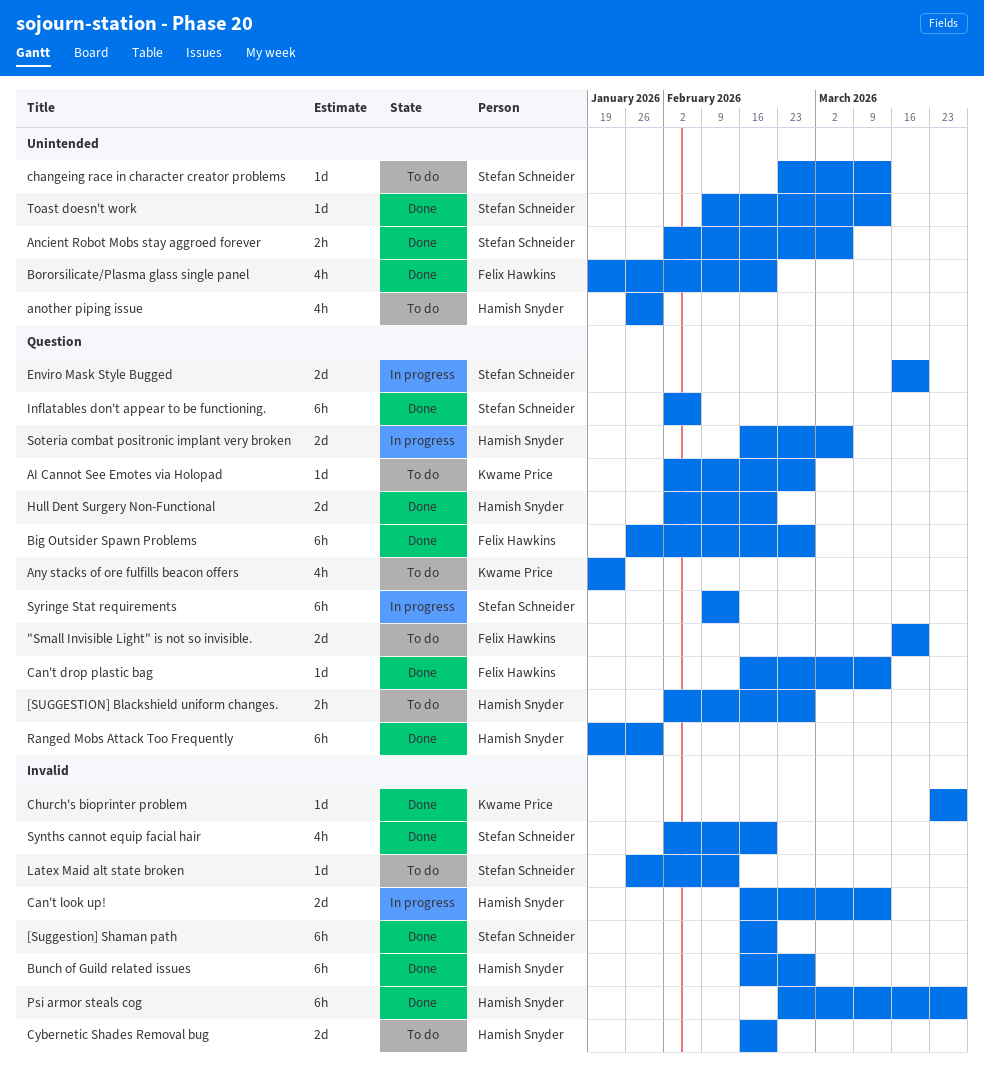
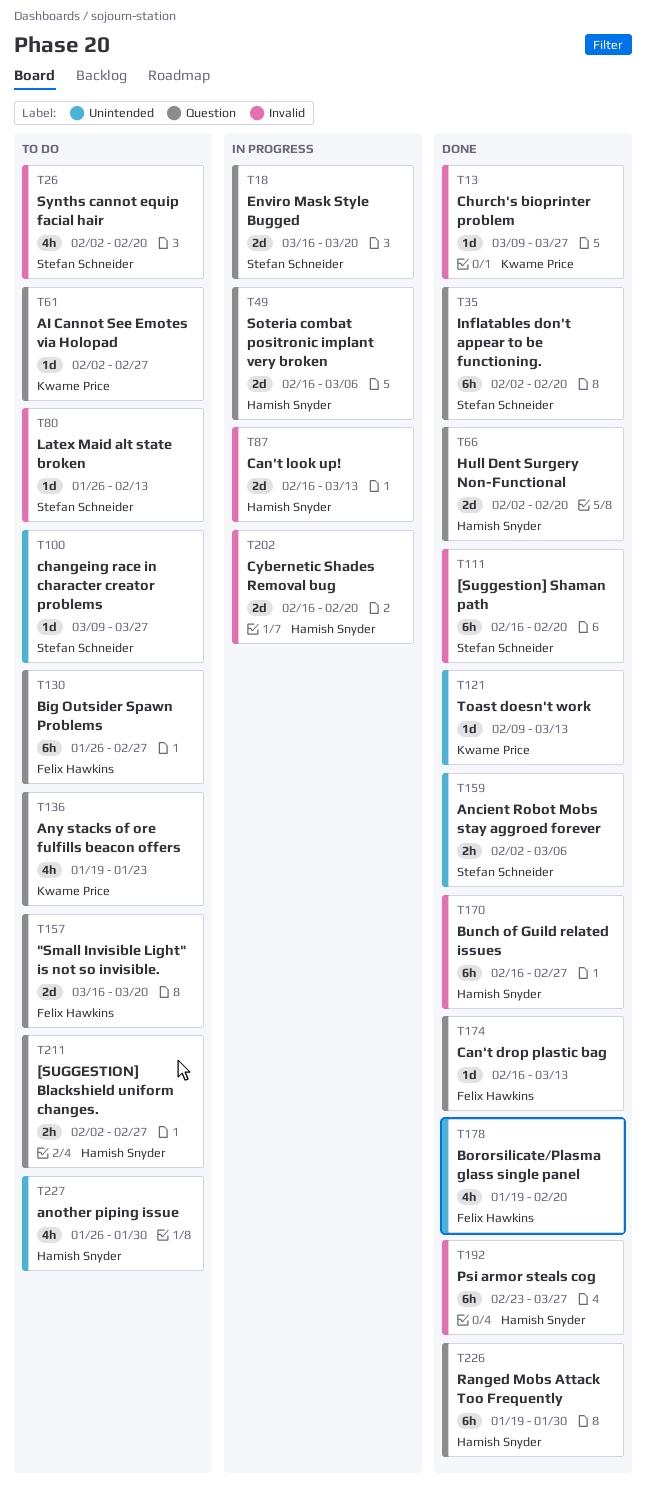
Big Outsider Spawn Problems, status: Done -> To do
changeing race in character creator problems, start: Feb 23 -> Mar 9
changeing race in character creator problems, due: Mar 13 -> Mar 27
Church's bioprinter problem, start: Mar 23 -> Mar 9
Cybernetic Shades Removal bug, status: To do -> In progress
Inflatables don't appear to be functioning., due: Feb 6 -> Feb 20
Synths cannot equip facial hair, status: Done -> To do
Syringe Stat requirements: present -> none
Toast doesn't work, owner: Stefan Schneider -> Kwame Price

